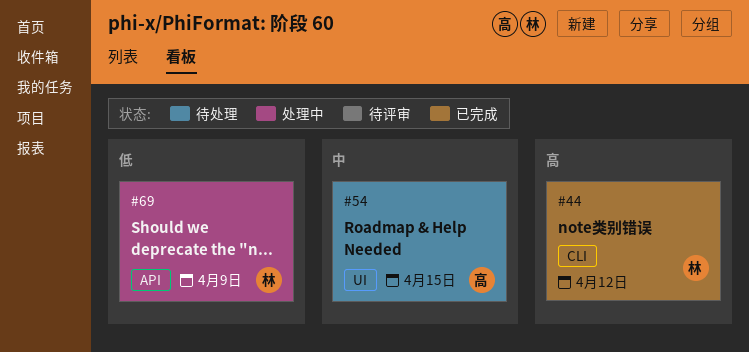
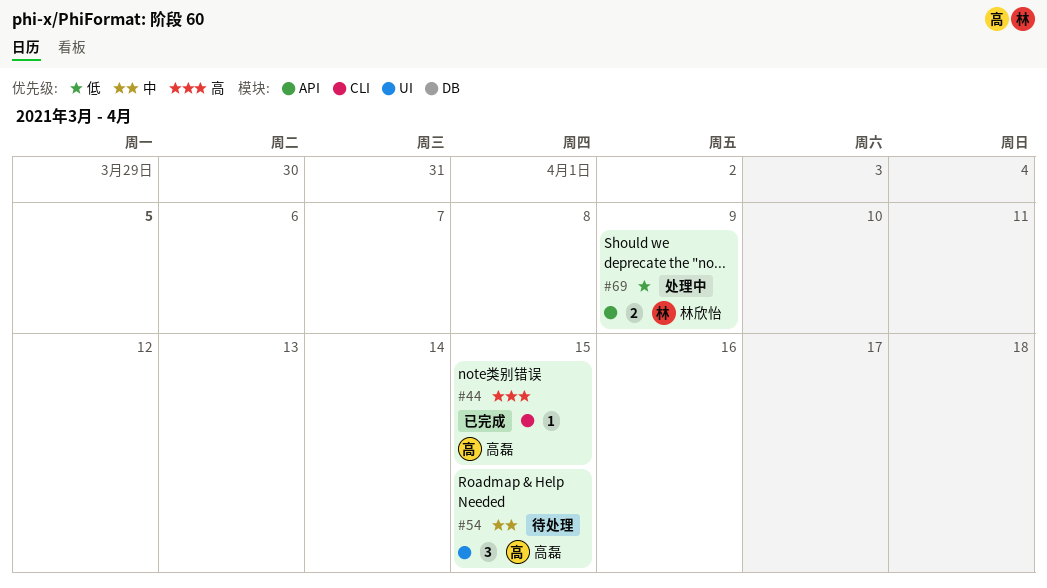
#44, owner: 林欣怡 -> 高磊
#44, due: Apr 12 -> Apr 15

